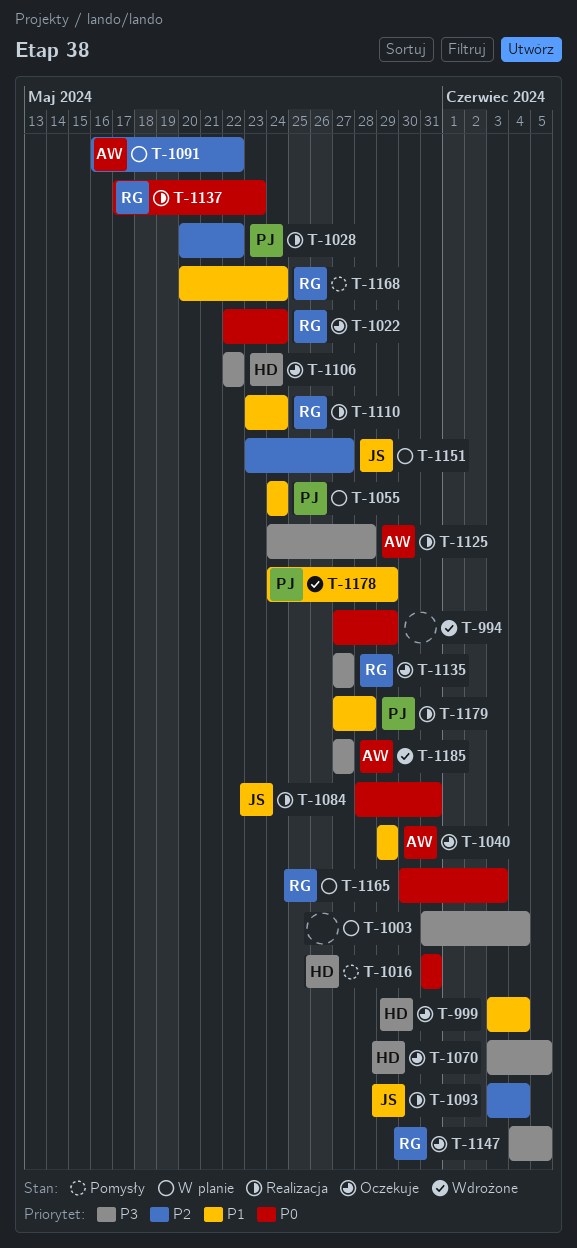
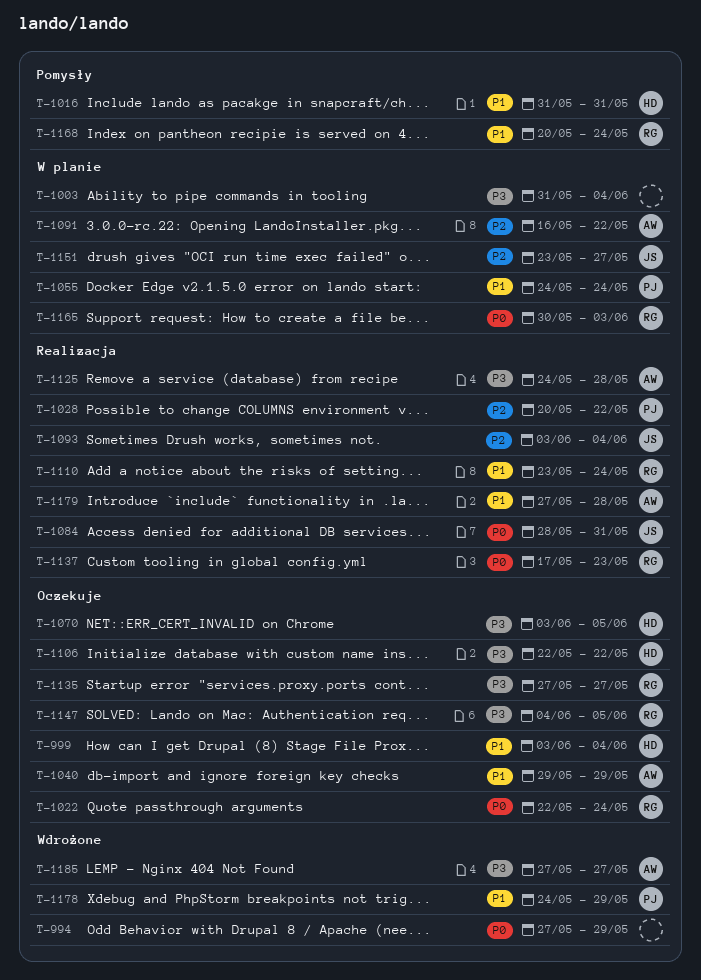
T-1016, priority: P0 -> P1
T-1179, owner: PJ -> AW

